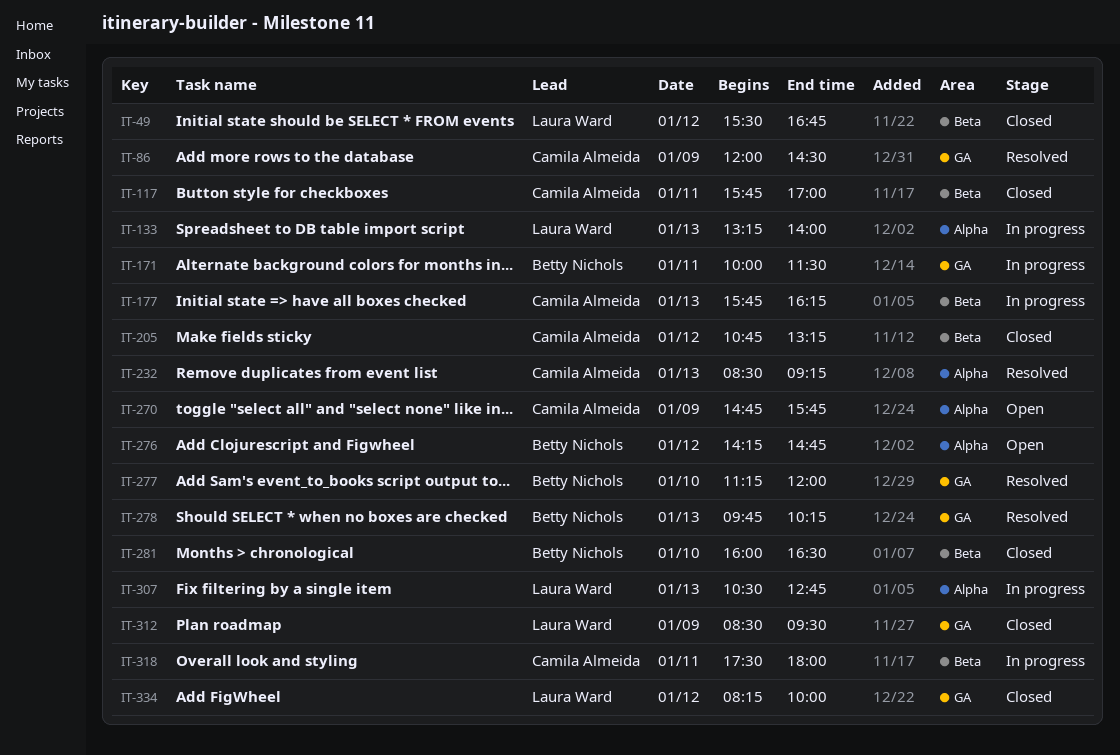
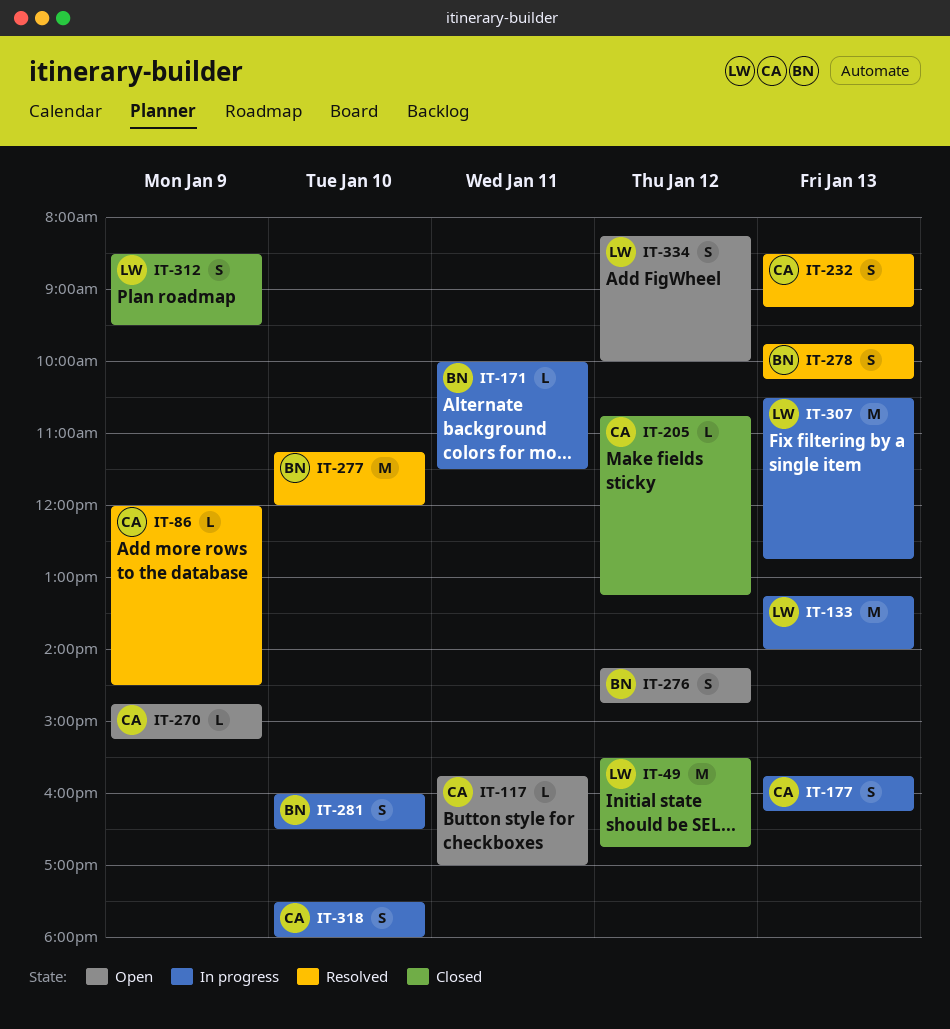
IT-117, status: Closed -> Open
IT-270, ends: 15:45 -> 15:15
IT-281, status: Closed -> In progress
IT-318, day: Jan 11 -> Jan 10
IT-334, status: Closed -> Open

